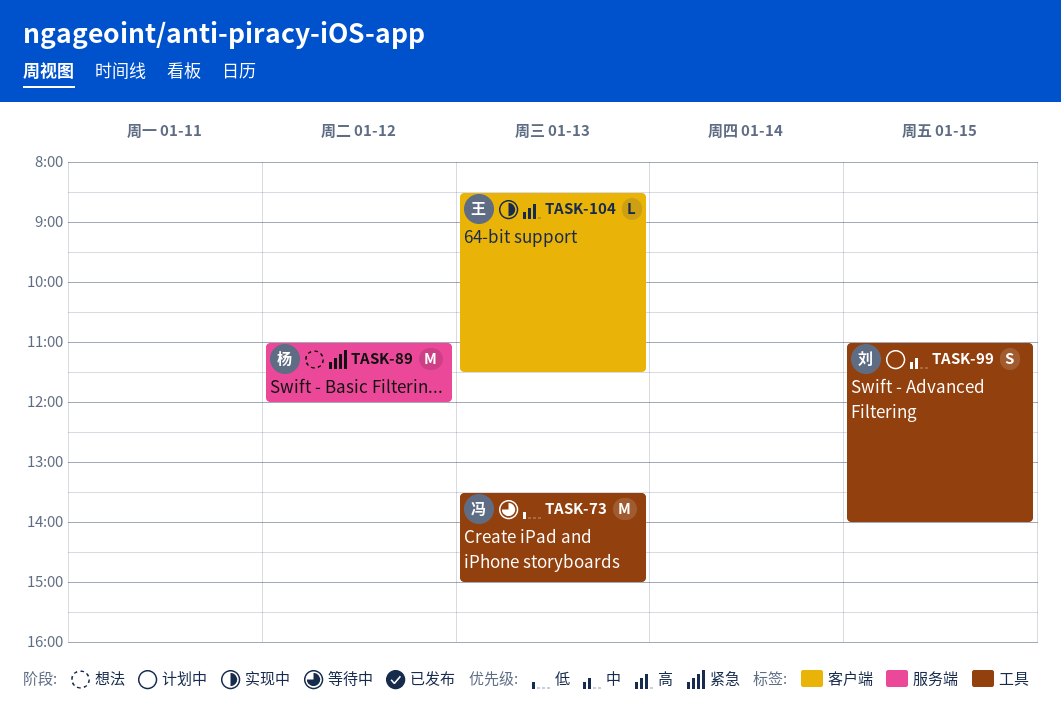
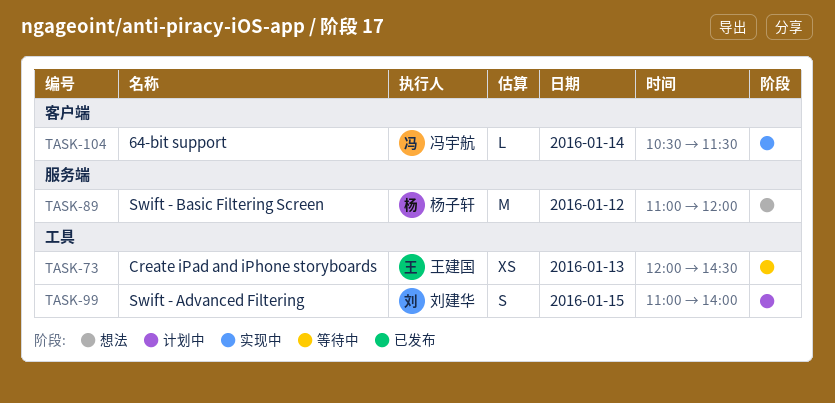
TASK-73, owner: 冯宇航 -> 王建国
TASK-73, estimate: M -> XS
TASK-73, begins: 13:30 -> 12:00
TASK-73, ends: 15:00 -> 14:30
TASK-104, owner: 王建国 -> 冯宇航
TASK-104, day: Jan 13 -> Jan 14
TASK-104, begins: 08:30 -> 10:30

